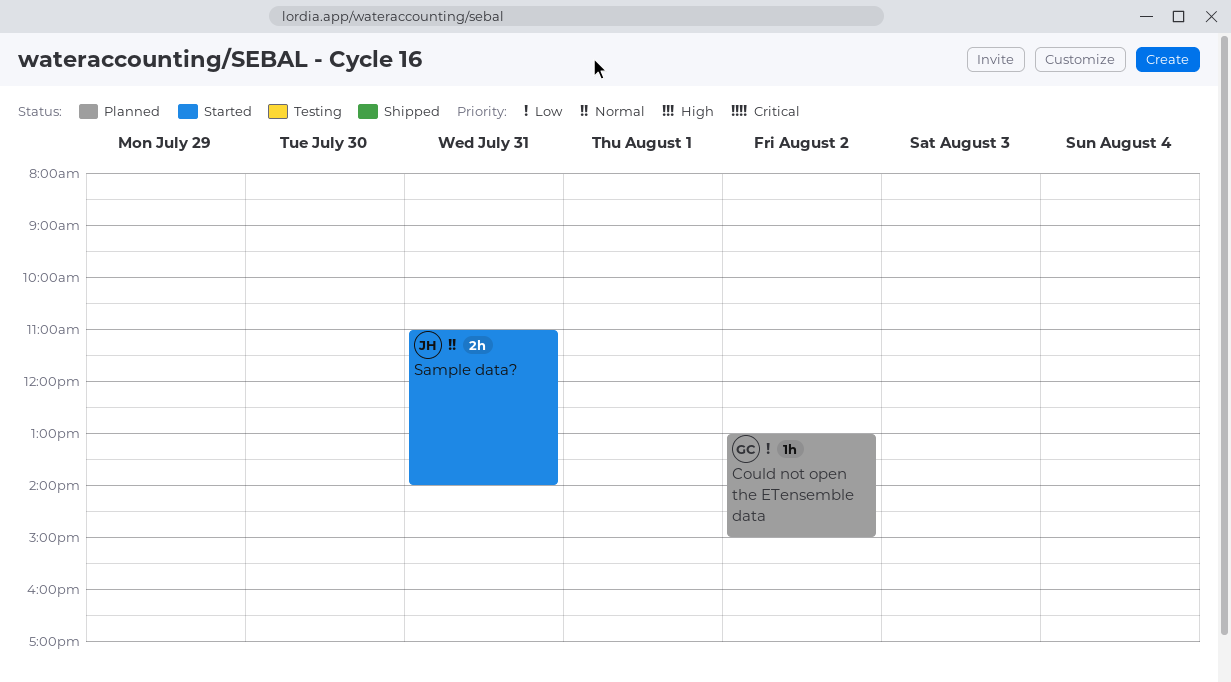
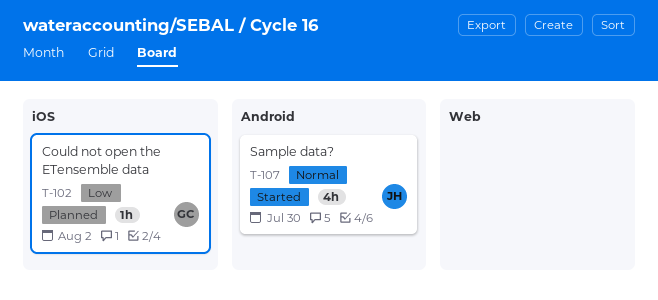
Sample data?, estimate: 2h -> 4h
Sample data?, day: Jul 31 -> Jul 30

